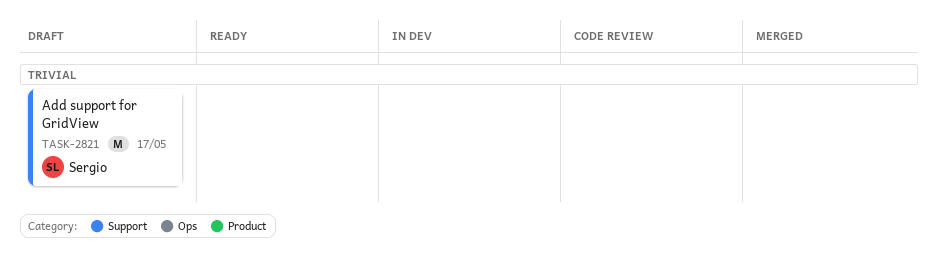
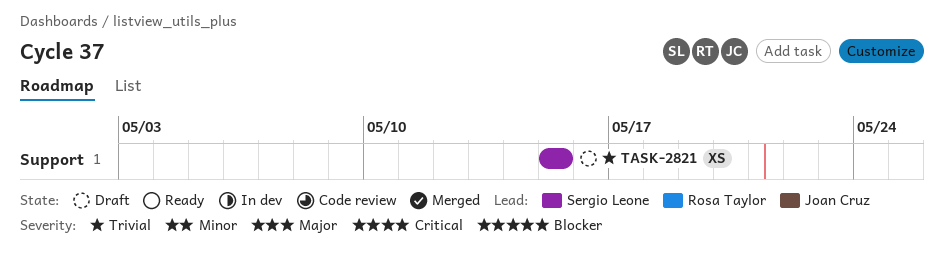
TASK-2821, estimate: M -> XS
TASK-2821, due: May 17 -> May 15

